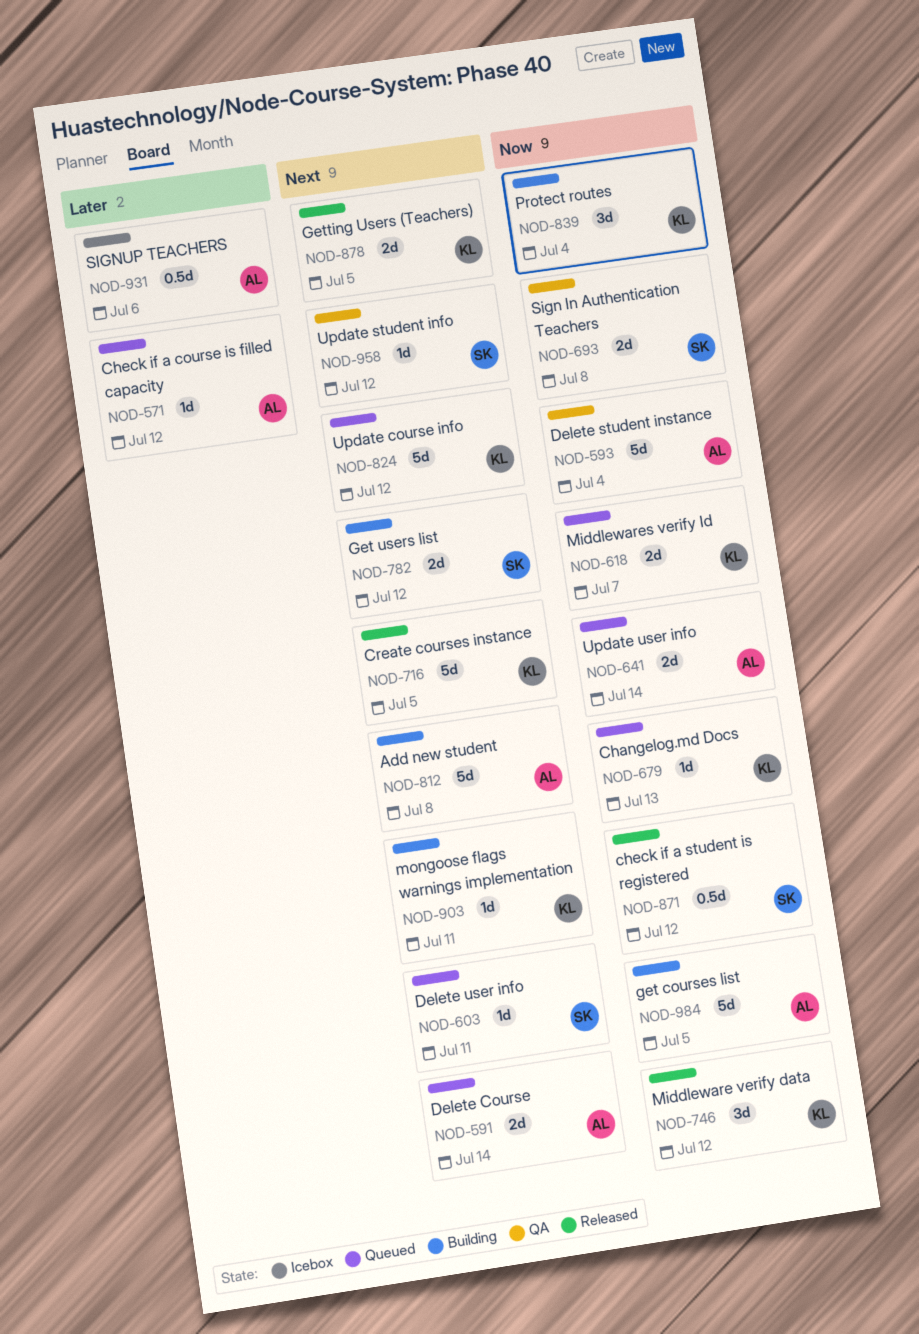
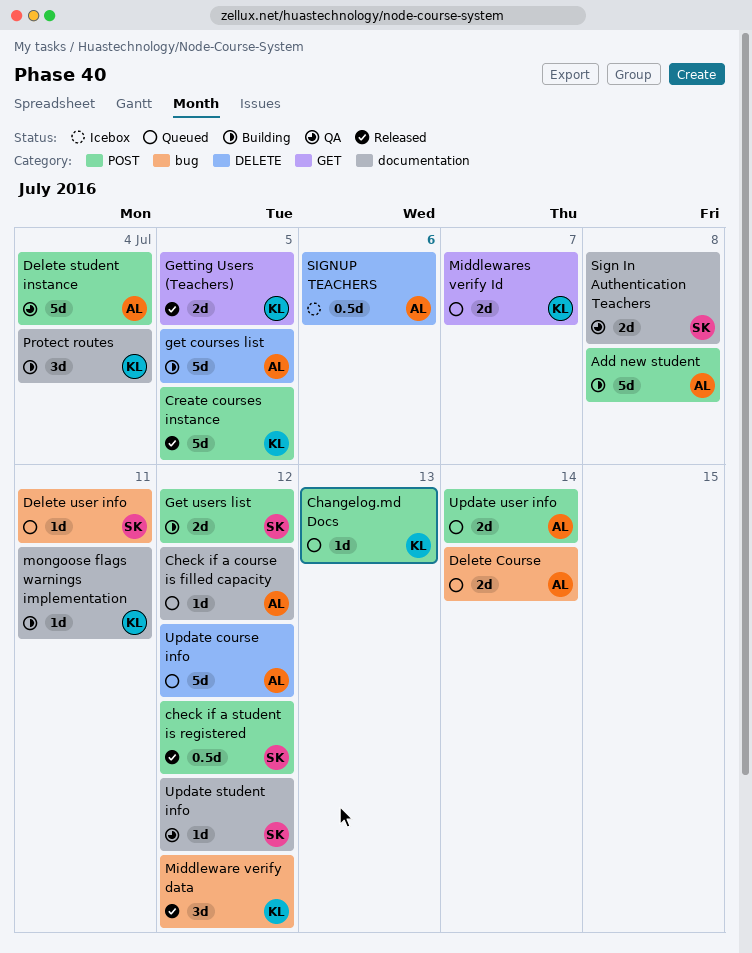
Update course info, owner: KL -> AL

